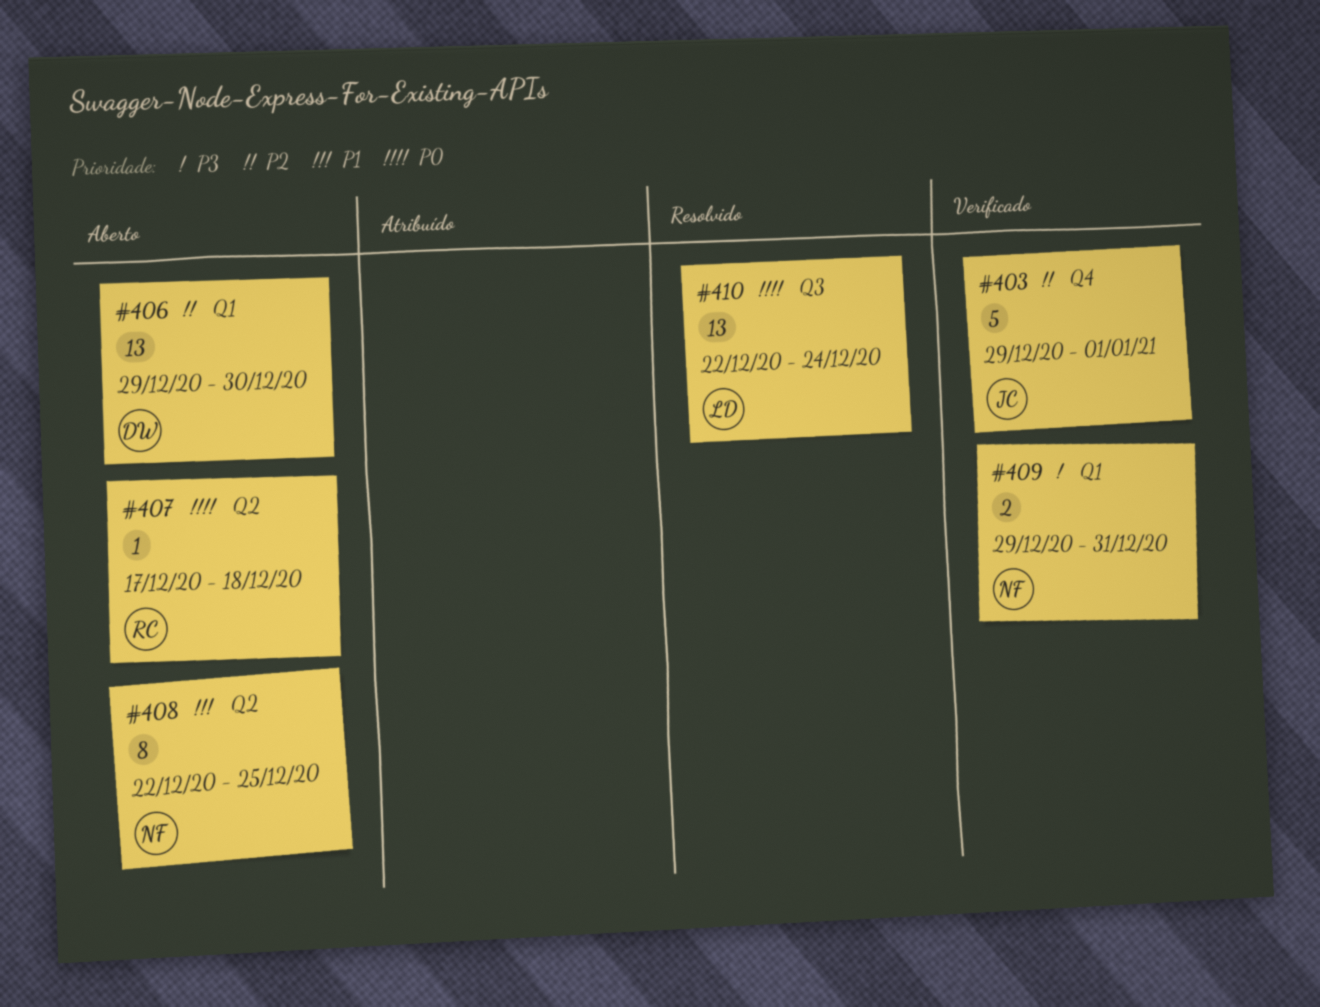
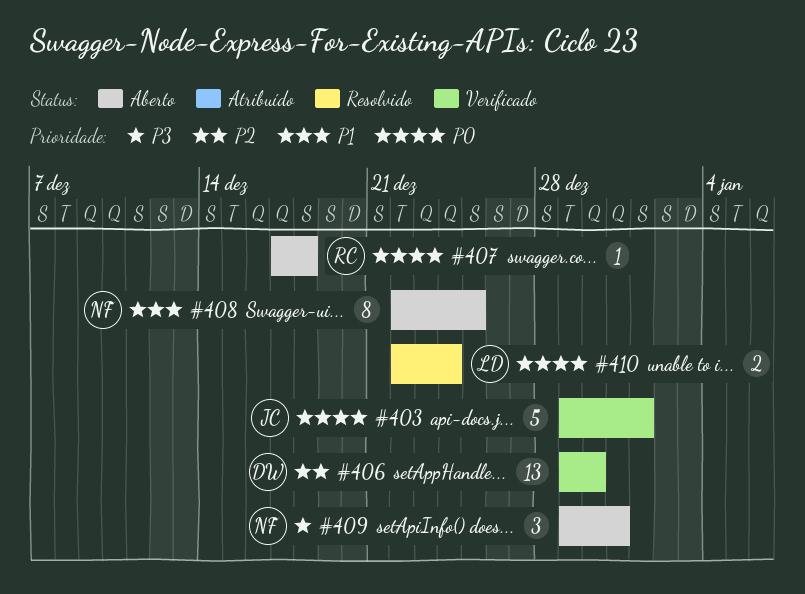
#403, priority: P2 -> P0
#406, status: Aberto -> Verificado
#409, status: Verificado -> Aberto
#409, estimate: 2 -> 3
#410, estimate: 13 -> 2

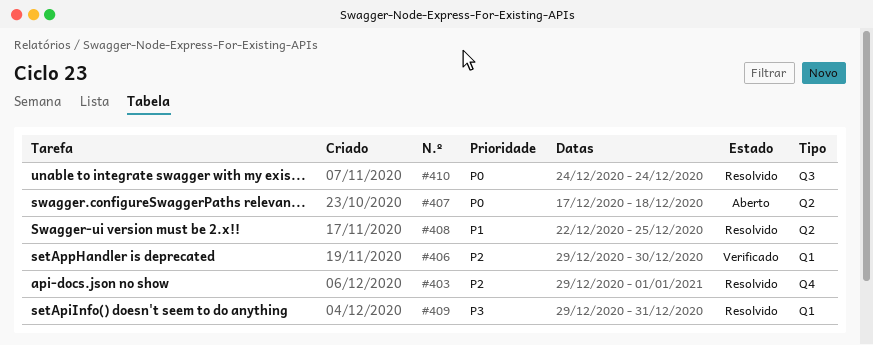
#403, status: Verificado -> Resolvido
#403, priority: P0 -> P2
#408, status: Aberto -> Resolvido
#409, status: Aberto -> Resolvido
#410, start: Dec 22 -> Dec 24

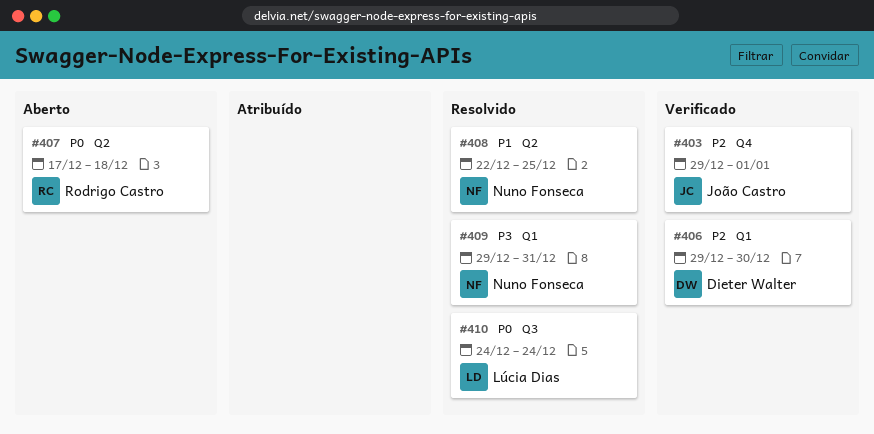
#403, status: Resolvido -> Verificado

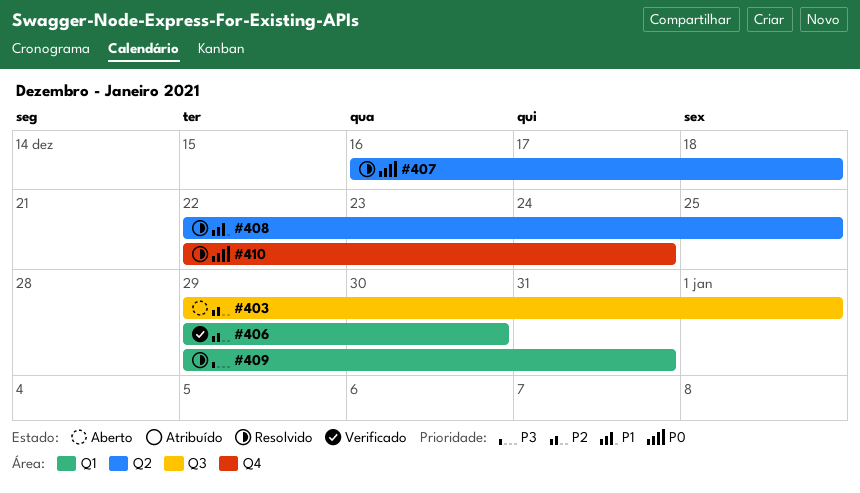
#403, status: Verificado -> Aberto
#403, label: Q4 -> Q3
#407, status: Aberto -> Resolvido
#407, start: Dec 17 -> Dec 16
#410, label: Q3 -> Q4
#410, start: Dec 24 -> Dec 22

